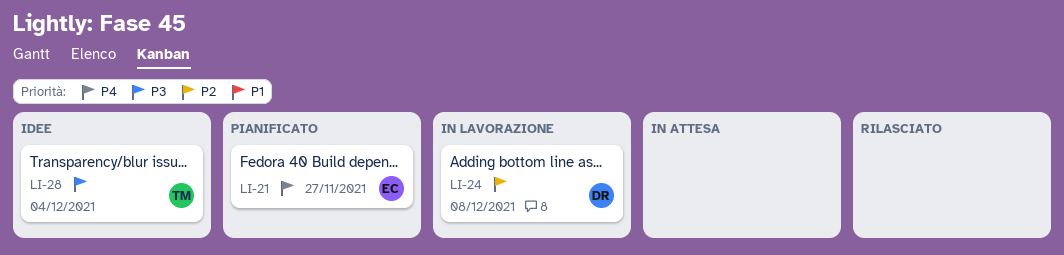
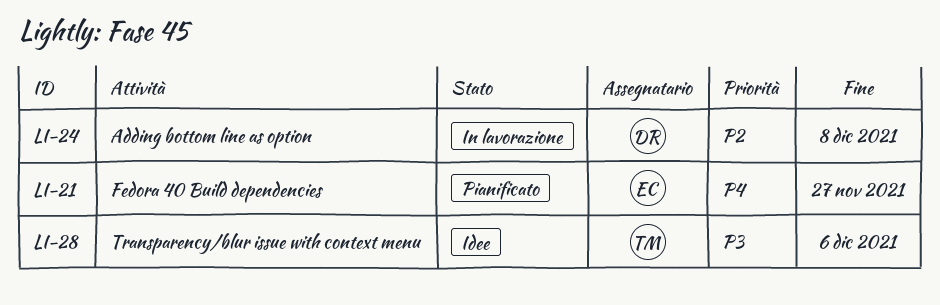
LI-28, due: Dec 4 -> Dec 6

